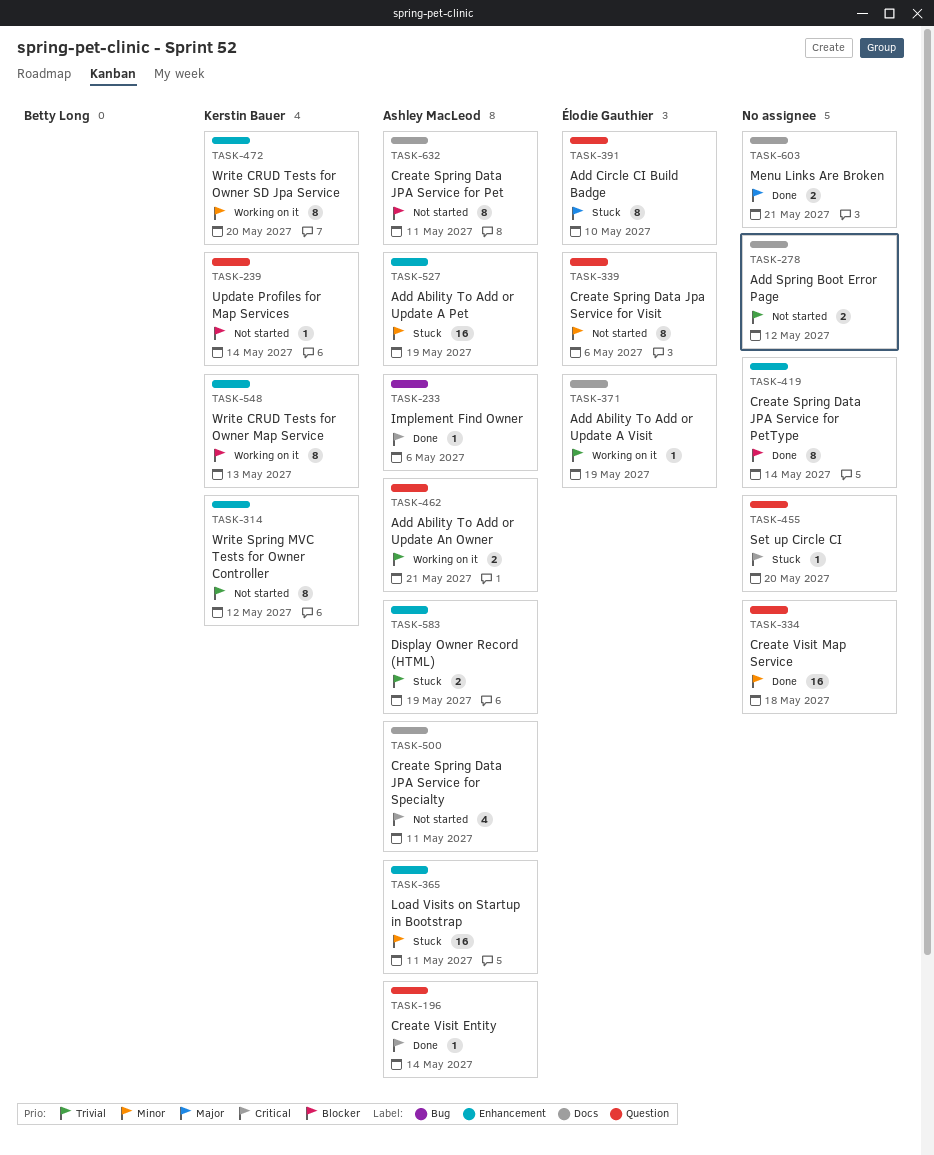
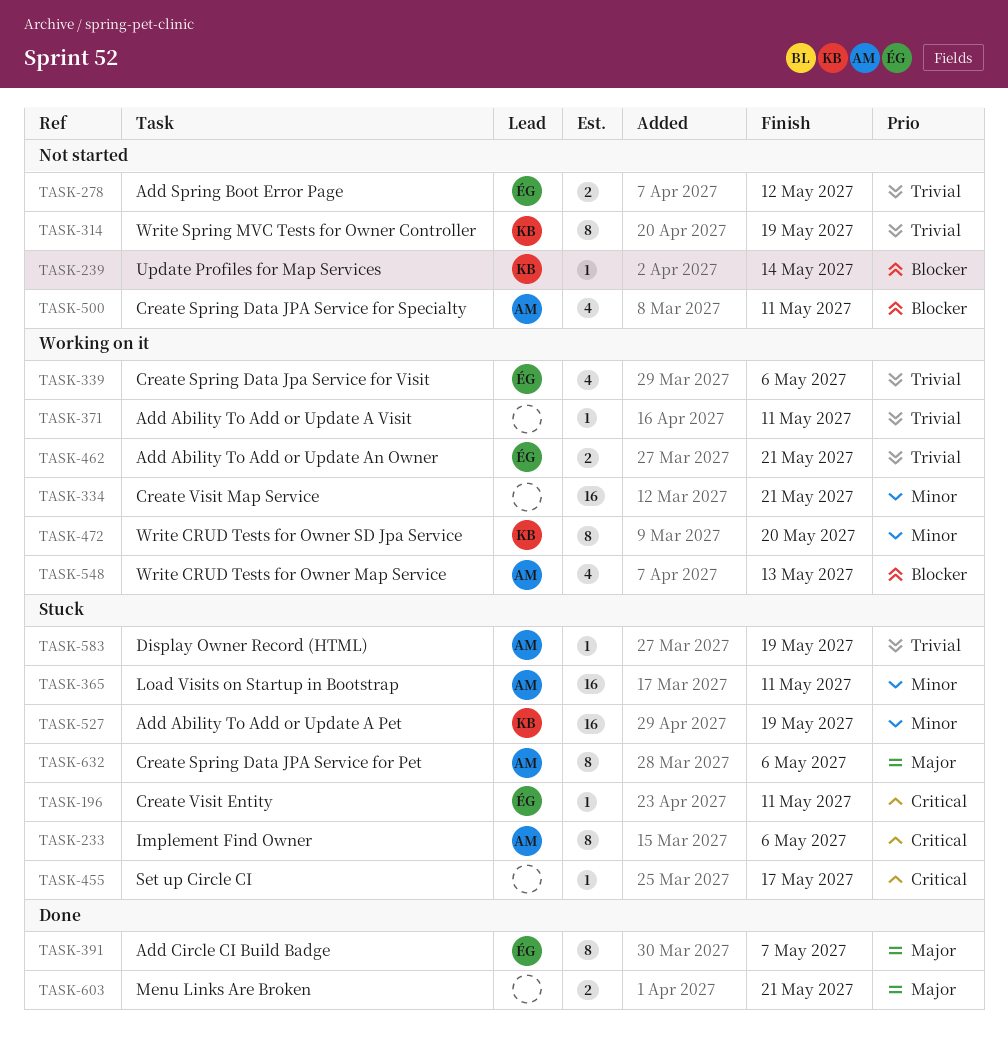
TASK-196, status: Done -> Stuck
TASK-196, owner: Ashley MacLeod -> Élodie Gauthier
TASK-196, due: May 14 -> May 11
TASK-233, status: Done -> Stuck
TASK-233, estimate: 1 -> 8
TASK-278, owner: none -> Élodie Gauthier
TASK-314, due: May 12 -> May 19
TASK-334, status: Done -> Working on it
TASK-334, due: May 18 -> May 21
TASK-339, status: Not started -> Working on it
TASK-339, priority: Minor -> Trivial
TASK-339, estimate: 8 -> 4
TASK-371, owner: Élodie Gauthier -> none
TASK-371, due: May 19 -> May 11
TASK-391, status: Stuck -> Done
TASK-391, due: May 10 -> May 7
TASK-419: present -> none
TASK-455, due: May 20 -> May 17
TASK-462, owner: Ashley MacLeod -> Élodie Gauthier
TASK-500, priority: Critical -> Blocker
TASK-527, owner: Ashley MacLeod -> Kerstin Bauer
TASK-548, owner: Kerstin Bauer -> Ashley MacLeod
TASK-548, estimate: 8 -> 4
TASK-583, estimate: 2 -> 1
TASK-632, status: Not started -> Stuck
TASK-632, priority: Blocker -> Major
TASK-632, due: May 11 -> May 6

